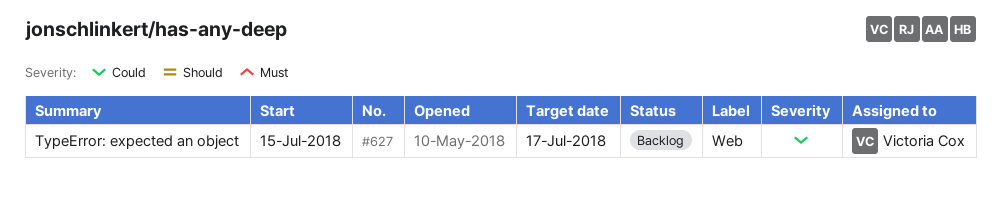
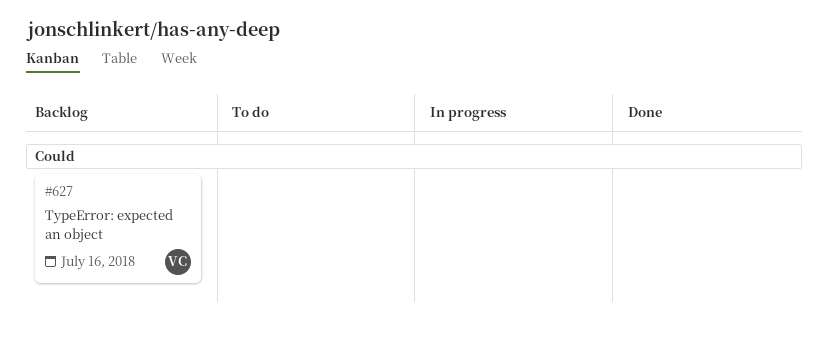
#627, due: Jul 17 -> Jul 16

